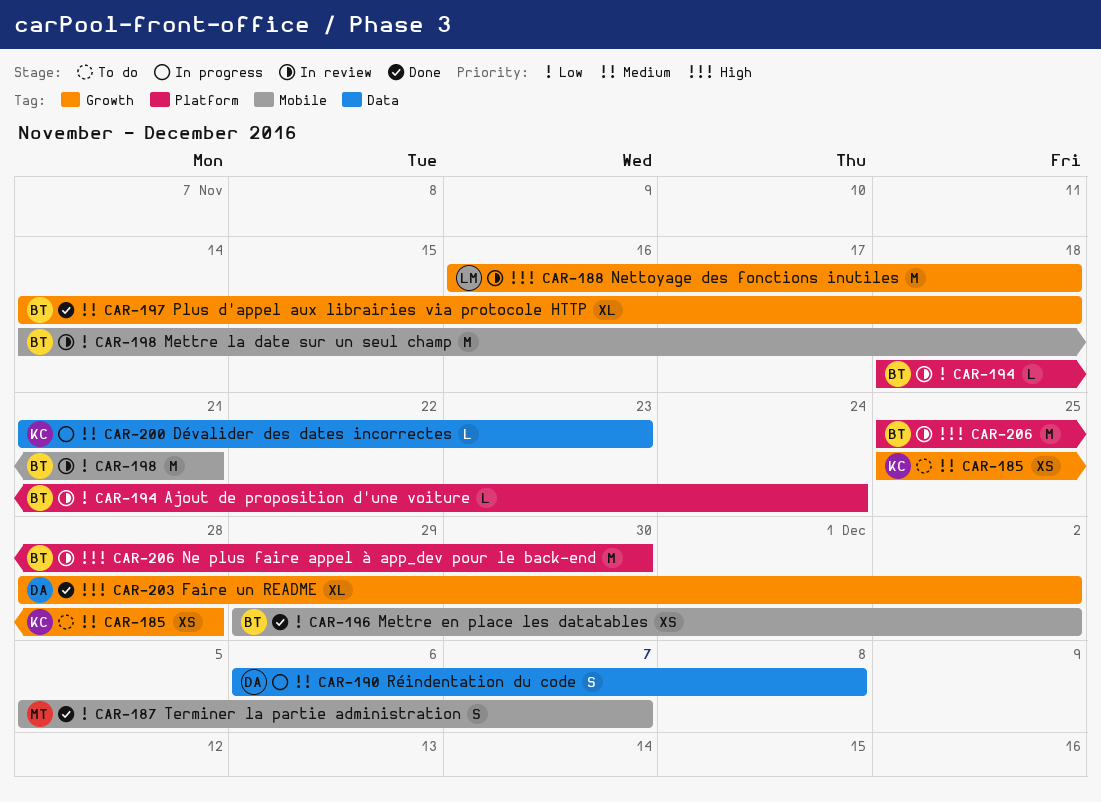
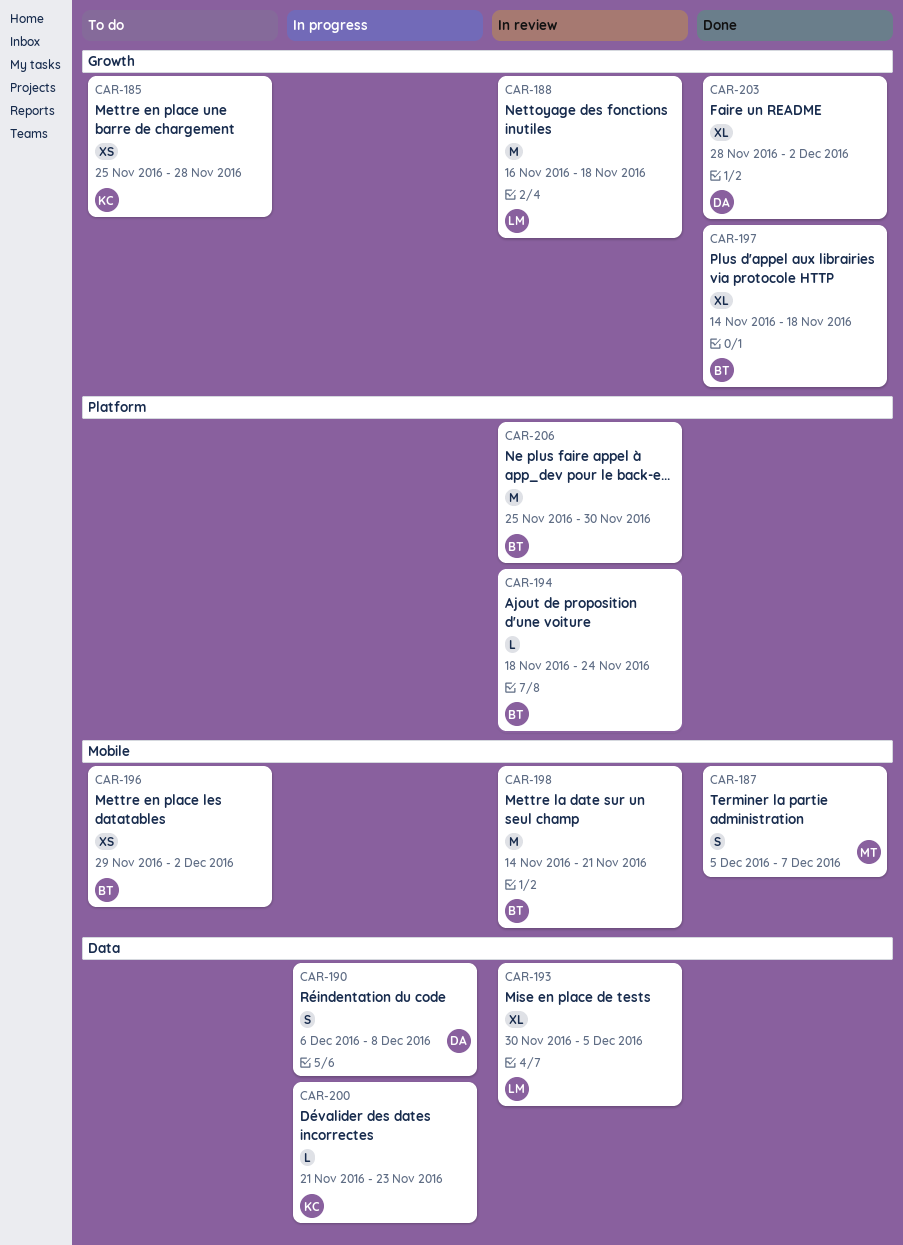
CAR-193: none -> present
CAR-196, status: Done -> To do

